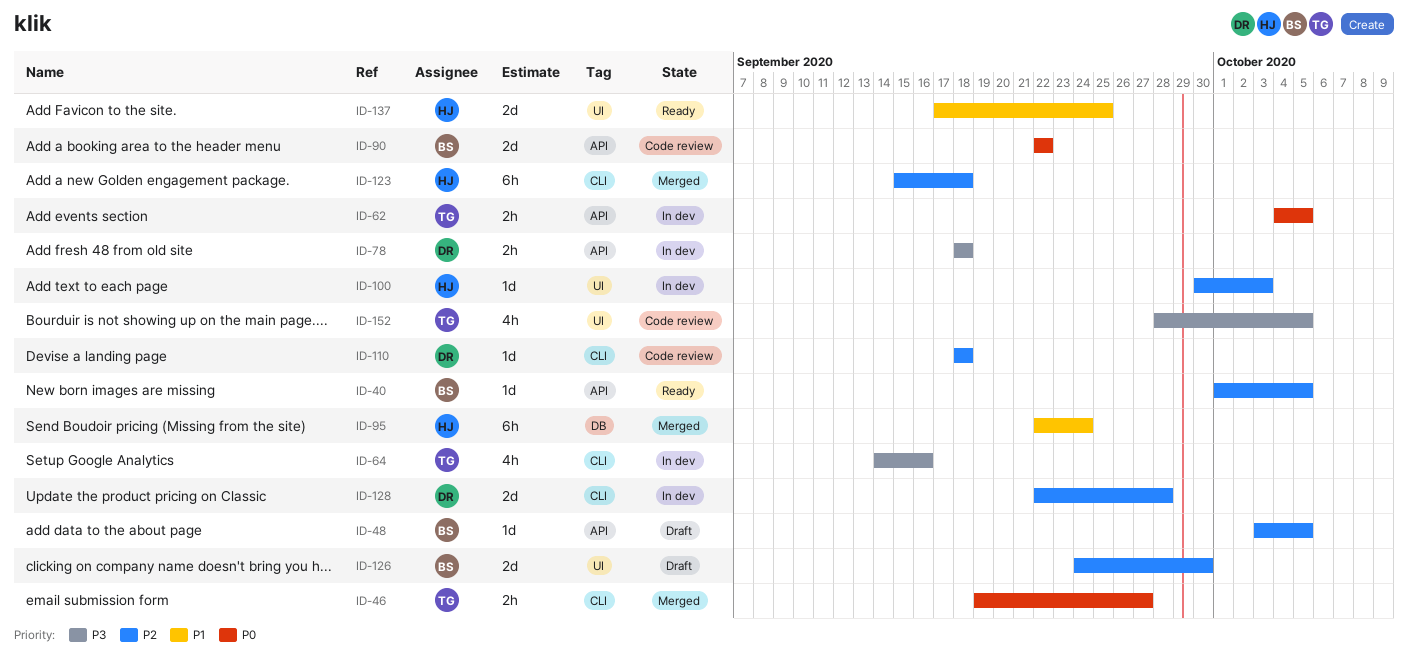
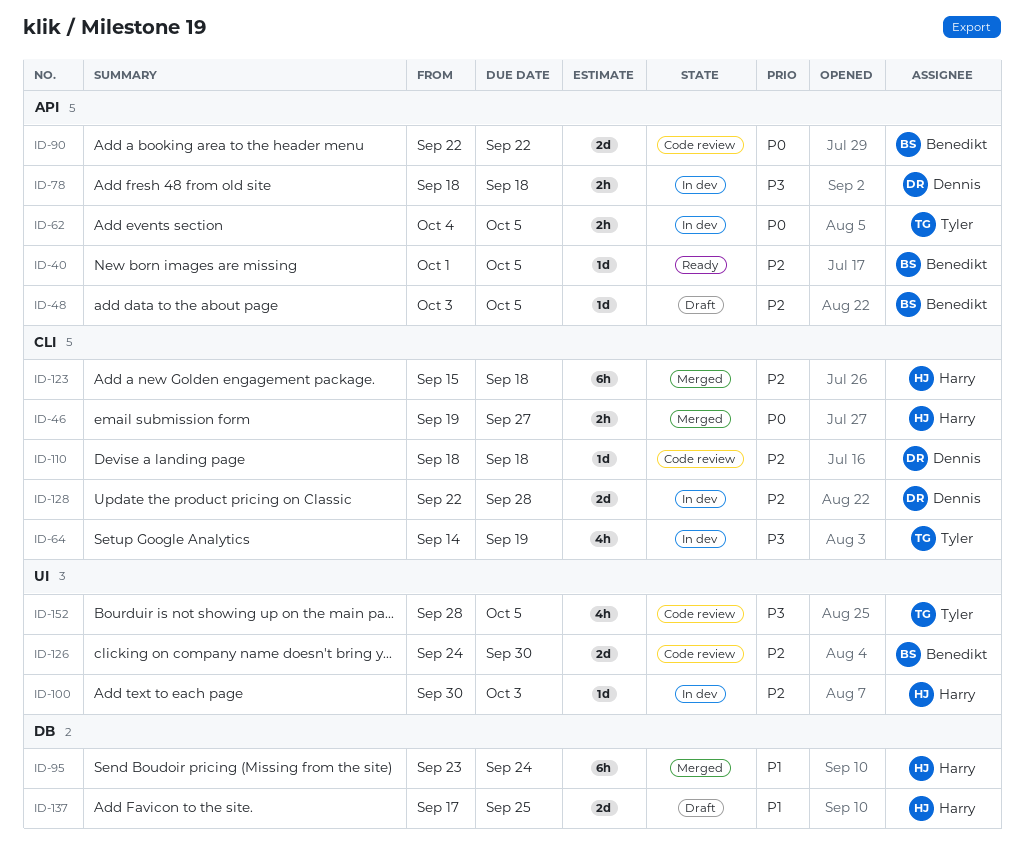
ID-46, owner: Tyler -> Harry
ID-64, due: Sep 16 -> Sep 19
ID-95, start: Sep 22 -> Sep 23
ID-126, status: Draft -> Code review
ID-137, status: Ready -> Draft
ID-137, label: UI -> DB

